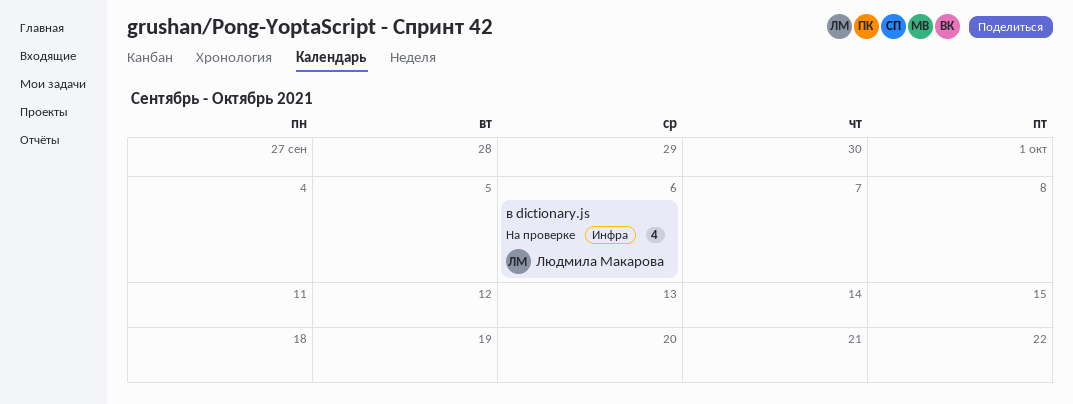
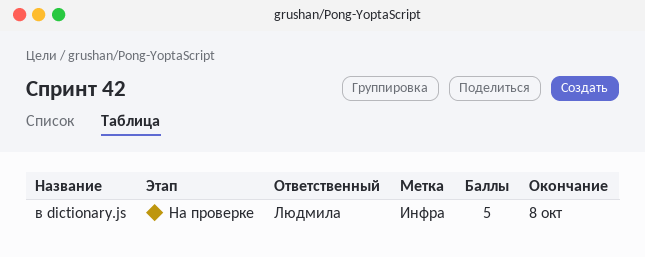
в dictionary.js, estimate: 4 -> 5
в dictionary.js, due: Oct 6 -> Oct 8

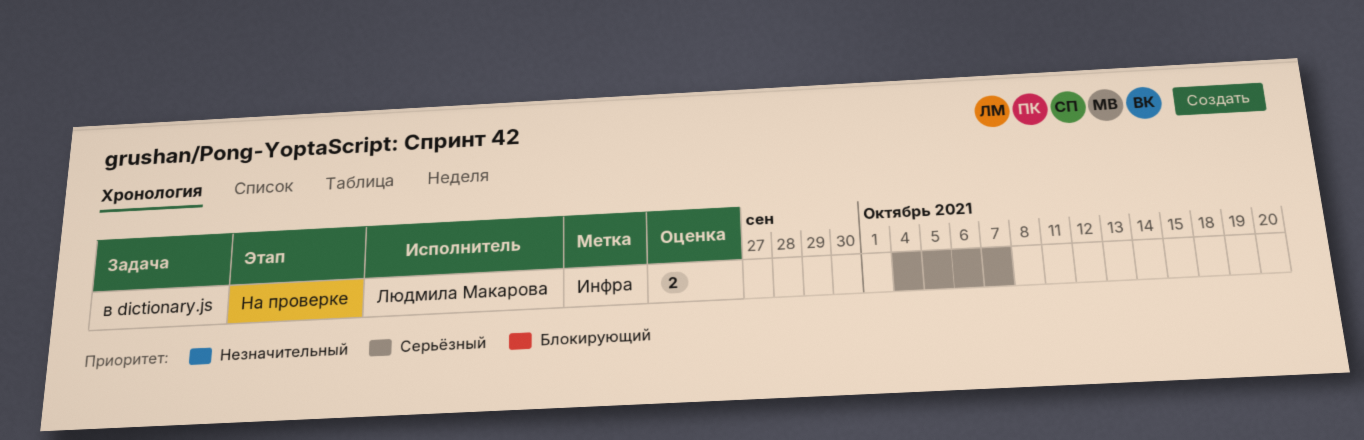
в dictionary.js, estimate: 5 -> 2
в dictionary.js, due: Oct 8 -> Oct 7

